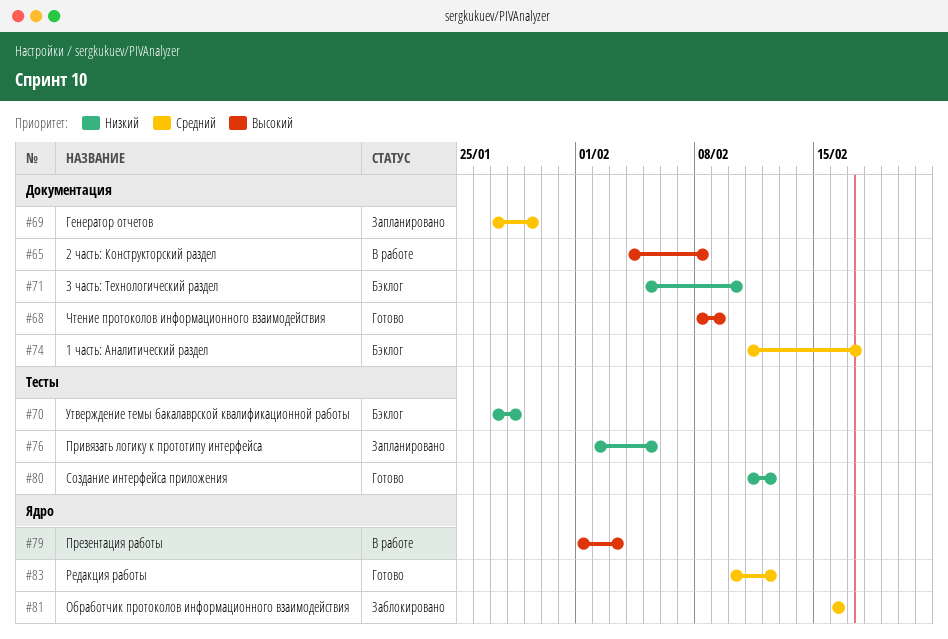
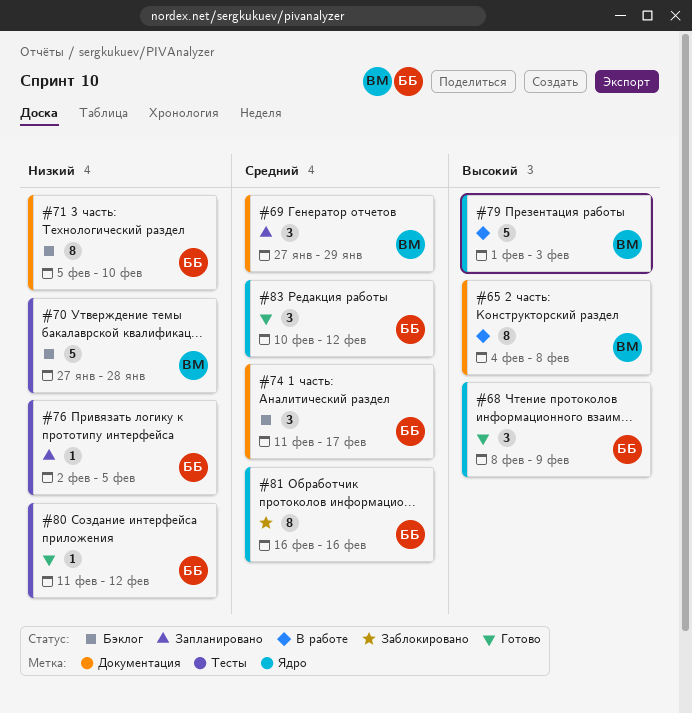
#68, label: Документация -> Ядро

